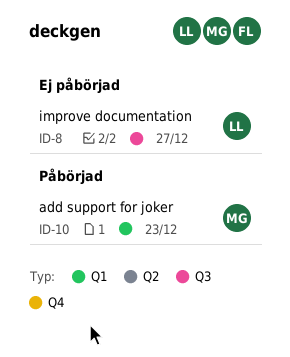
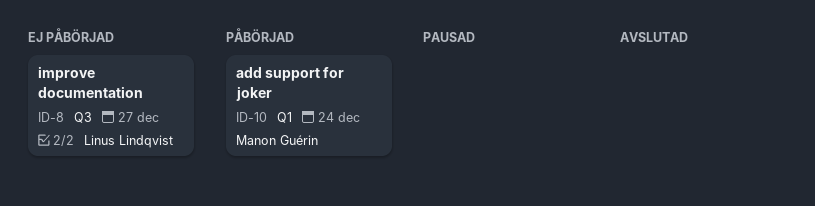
ID-10, due: Dec 23 -> Dec 24

